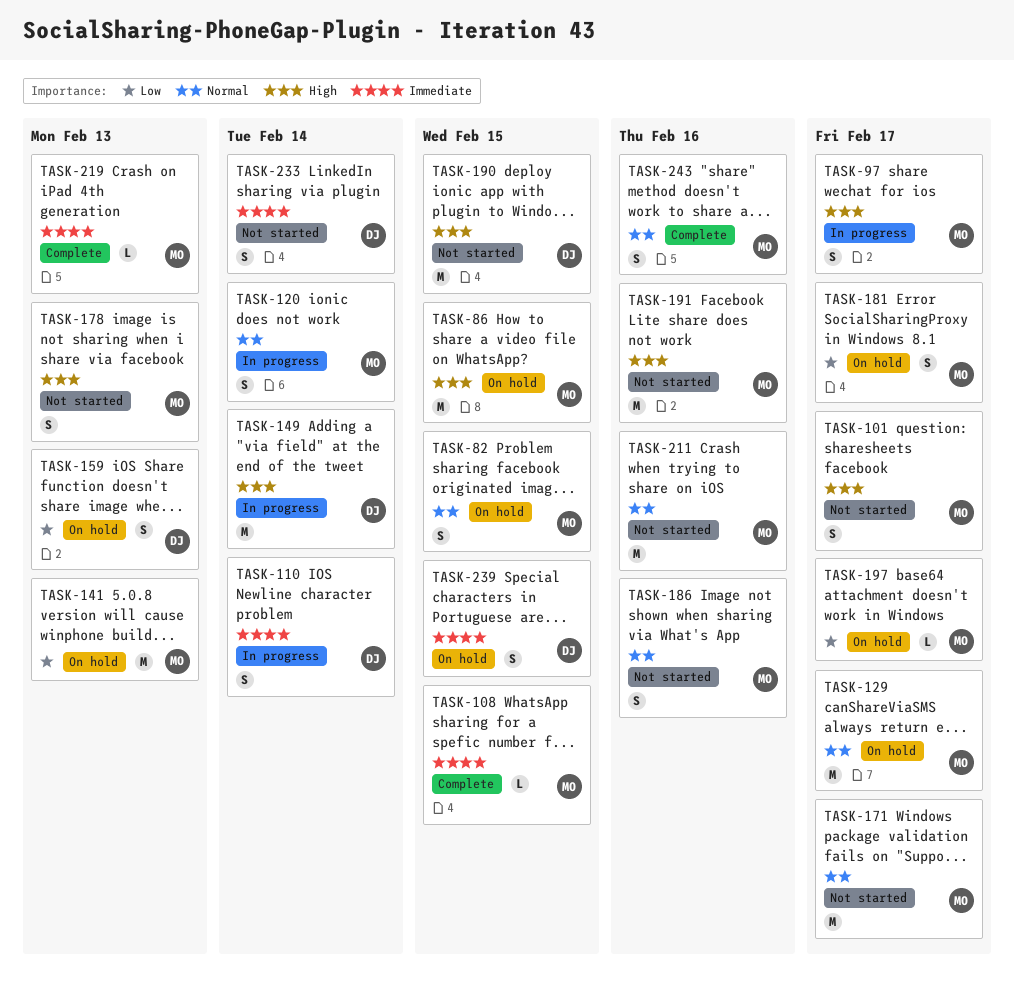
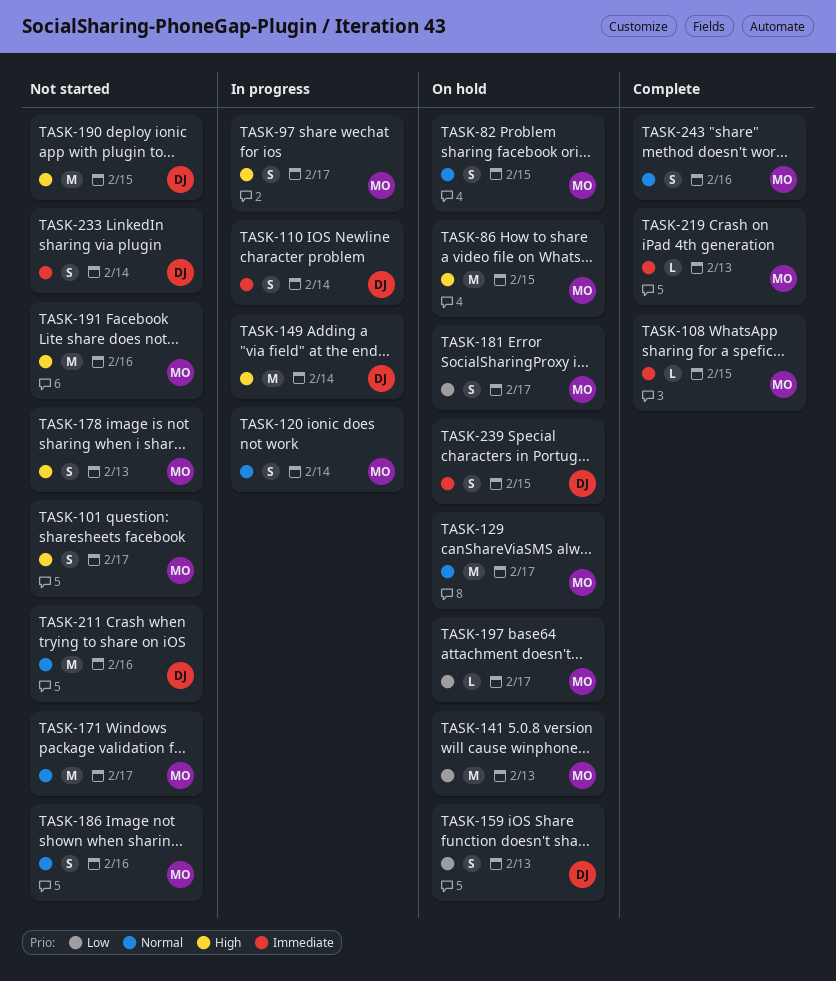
TASK-211, owner: MO -> DJ

